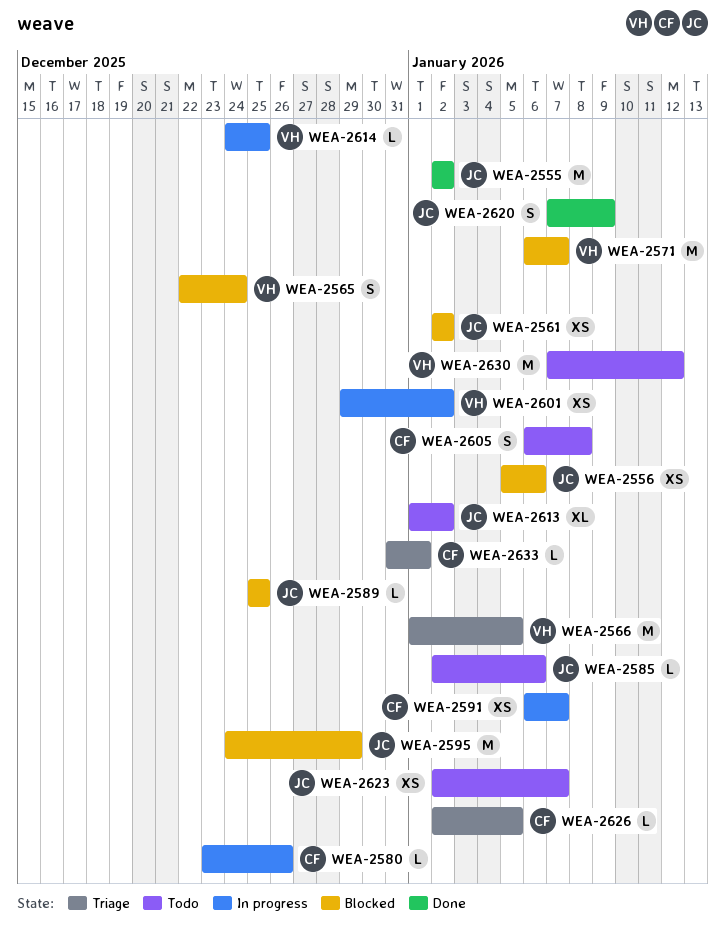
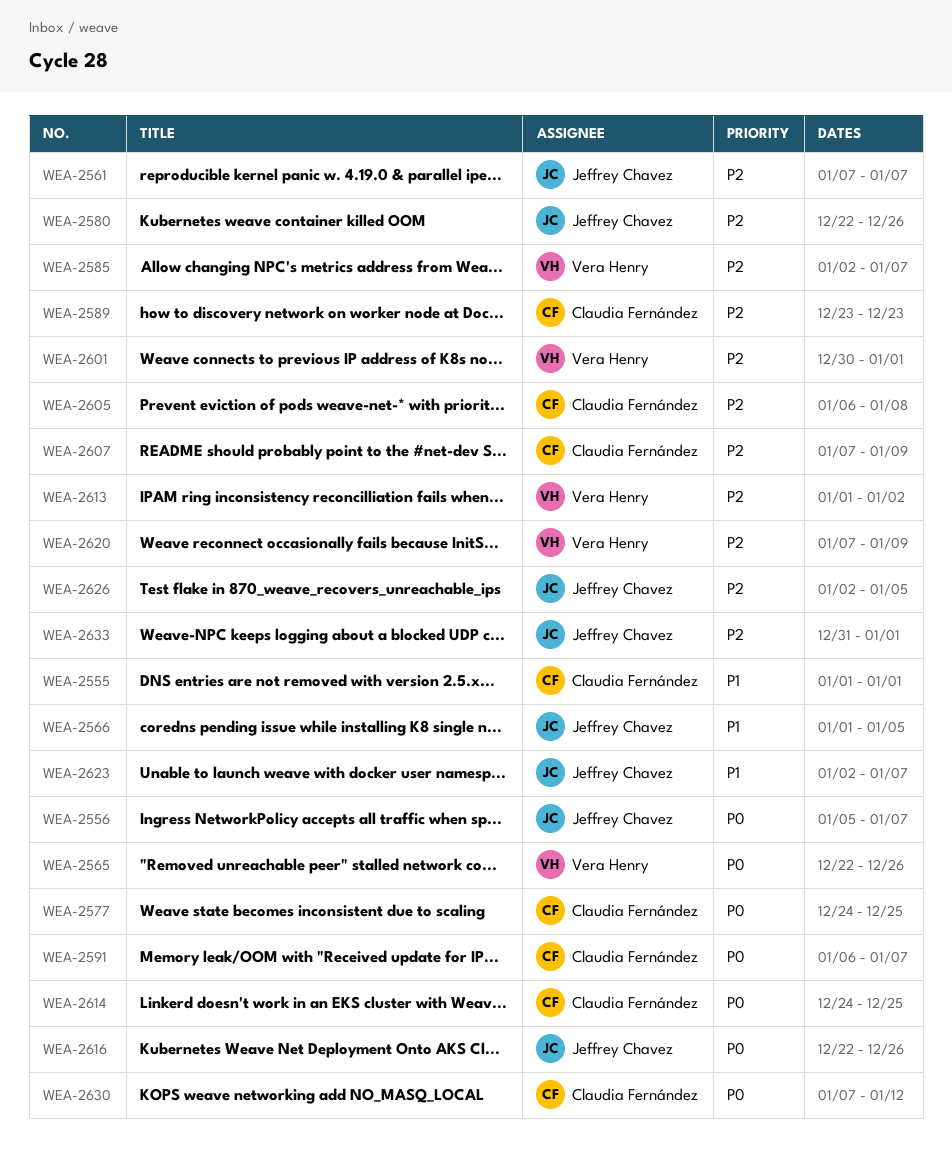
WEA-2555, owner: Jeffrey Chavez -> Claudia Fernández
WEA-2555, start: Jan 2 -> Jan 1
WEA-2555, due: Jan 2 -> Jan 1
WEA-2556, due: Jan 6 -> Jan 7
WEA-2561, start: Jan 2 -> Jan 7
WEA-2561, due: Jan 2 -> Jan 7
WEA-2565, due: Dec 24 -> Dec 26
WEA-2566, owner: Vera Henry -> Jeffrey Chavez
WEA-2571: present -> none
WEA-2577: none -> present
WEA-2580, owner: Claudia Fernández -> Jeffrey Chavez
WEA-2580, start: Dec 23 -> Dec 22
WEA-2585, owner: Jeffrey Chavez -> Vera Henry
WEA-2585, due: Jan 6 -> Jan 7
WEA-2589, owner: Jeffrey Chavez -> Claudia Fernández
WEA-2589, start: Dec 25 -> Dec 23
WEA-2589, due: Dec 25 -> Dec 23
WEA-2595: present -> none
WEA-2601, start: Dec 29 -> Dec 30
WEA-2601, due: Jan 2 -> Jan 1
WEA-2607: none -> present
WEA-2613, owner: Jeffrey Chavez -> Vera Henry
WEA-2614, owner: Vera Henry -> Claudia Fernández
WEA-2616: none -> present
WEA-2620, owner: Jeffrey Chavez -> Vera Henry
WEA-2626, owner: Claudia Fernández -> Jeffrey Chavez
WEA-2630, owner: Vera Henry -> Claudia Fernández
WEA-2633, owner: Claudia Fernández -> Jeffrey Chavez

